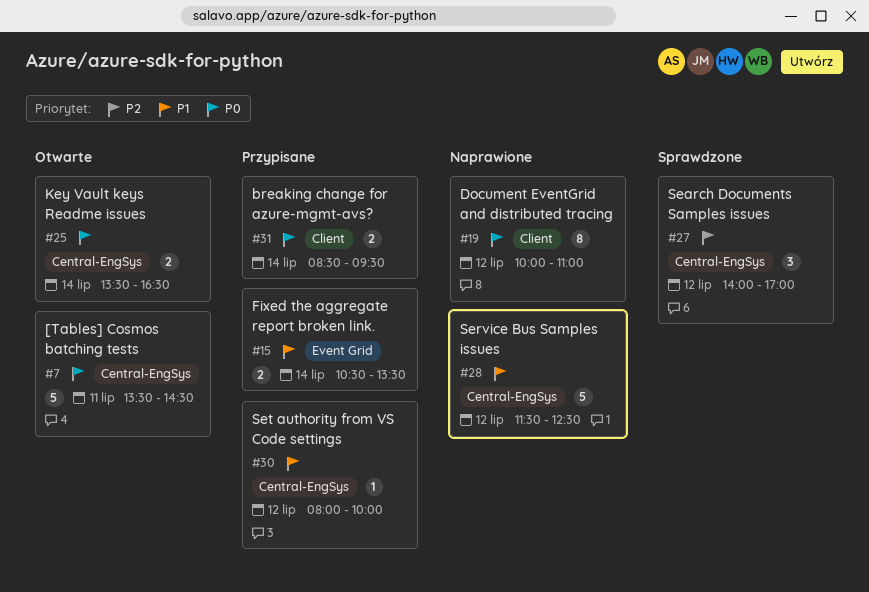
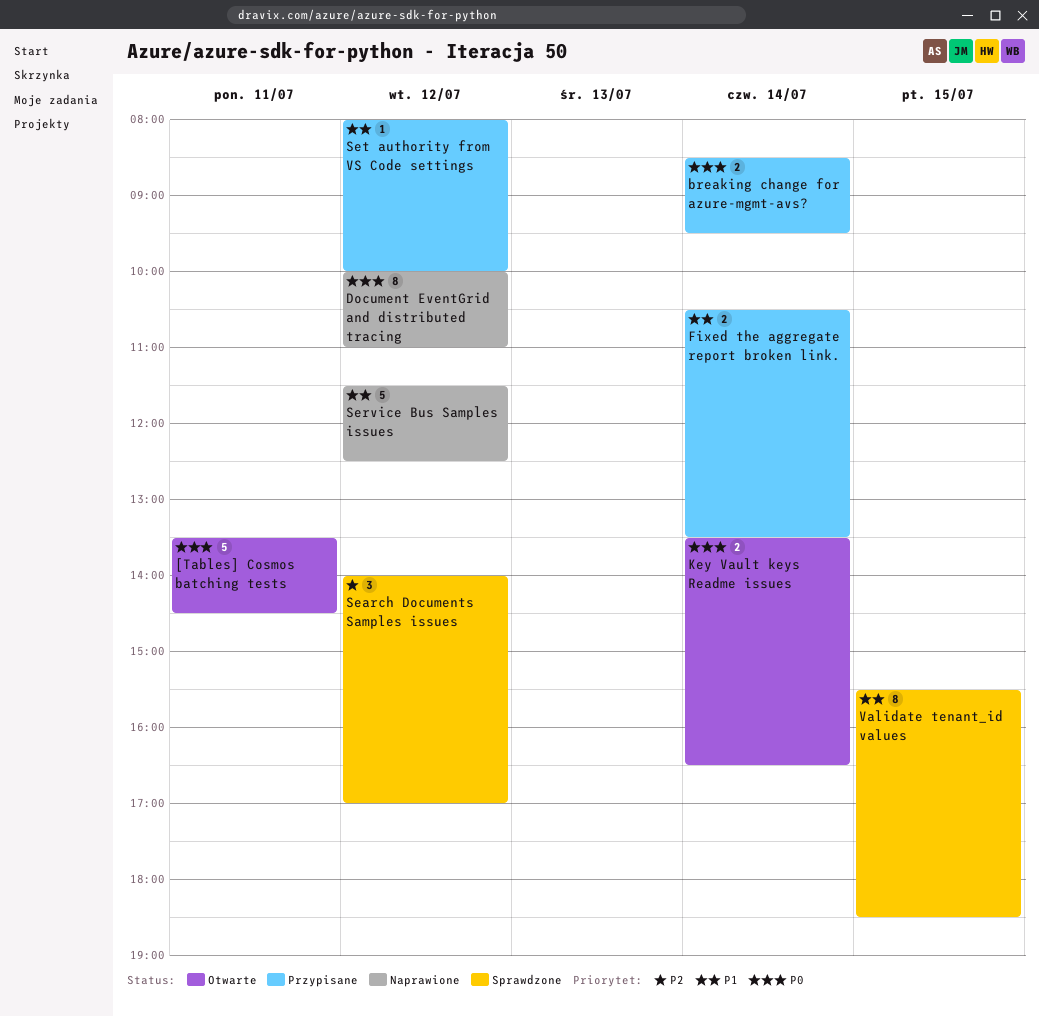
Validate tenant_id values: none -> present

